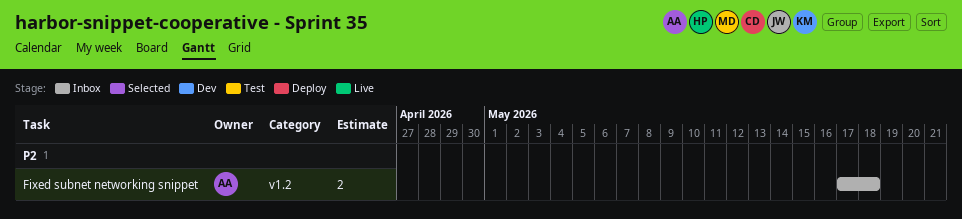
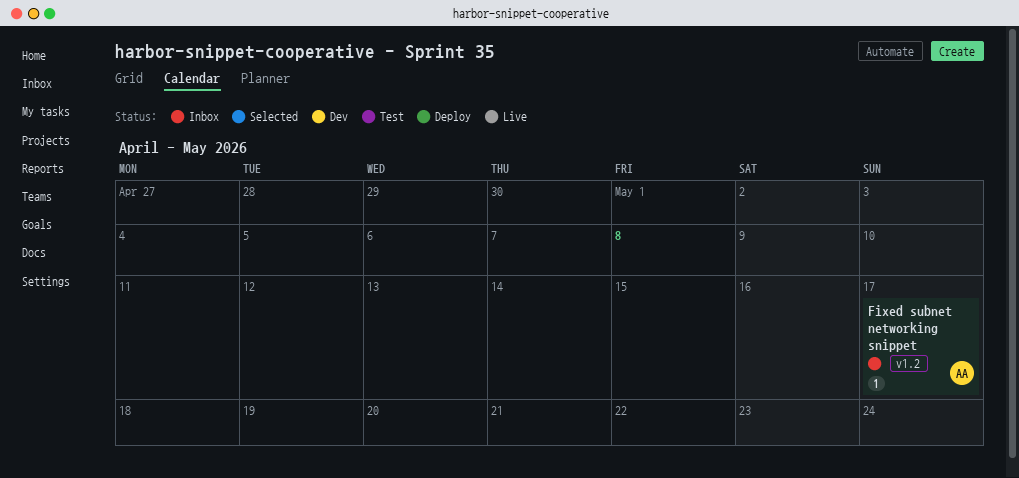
Fixed subnet networking snippet, estimate: 2 -> 1
Fixed subnet networking snippet, due: May 18 -> May 17

